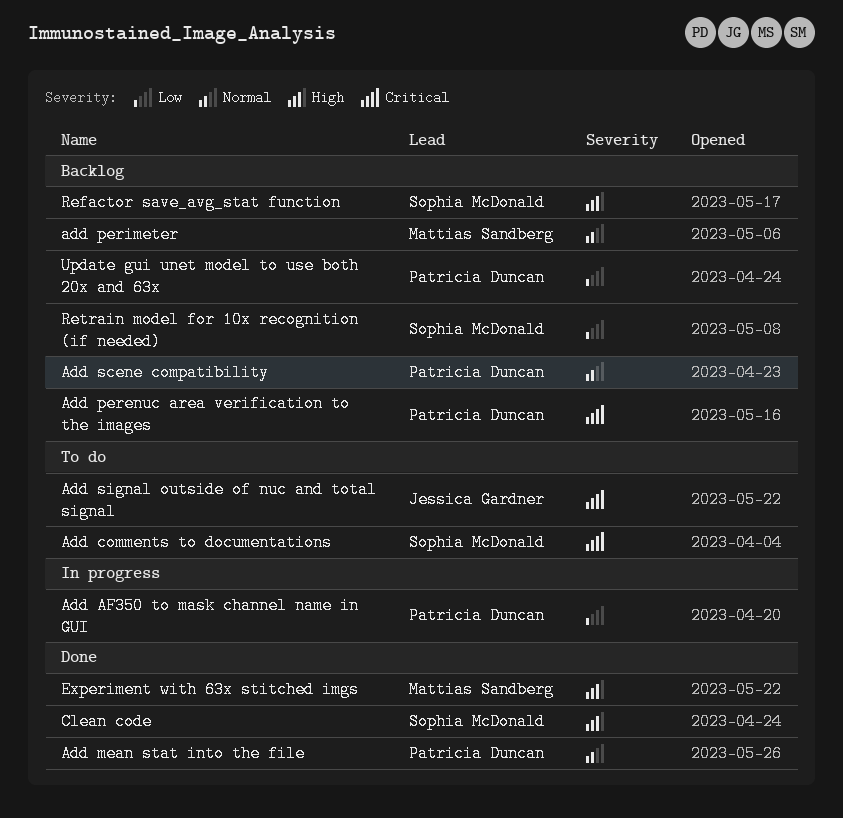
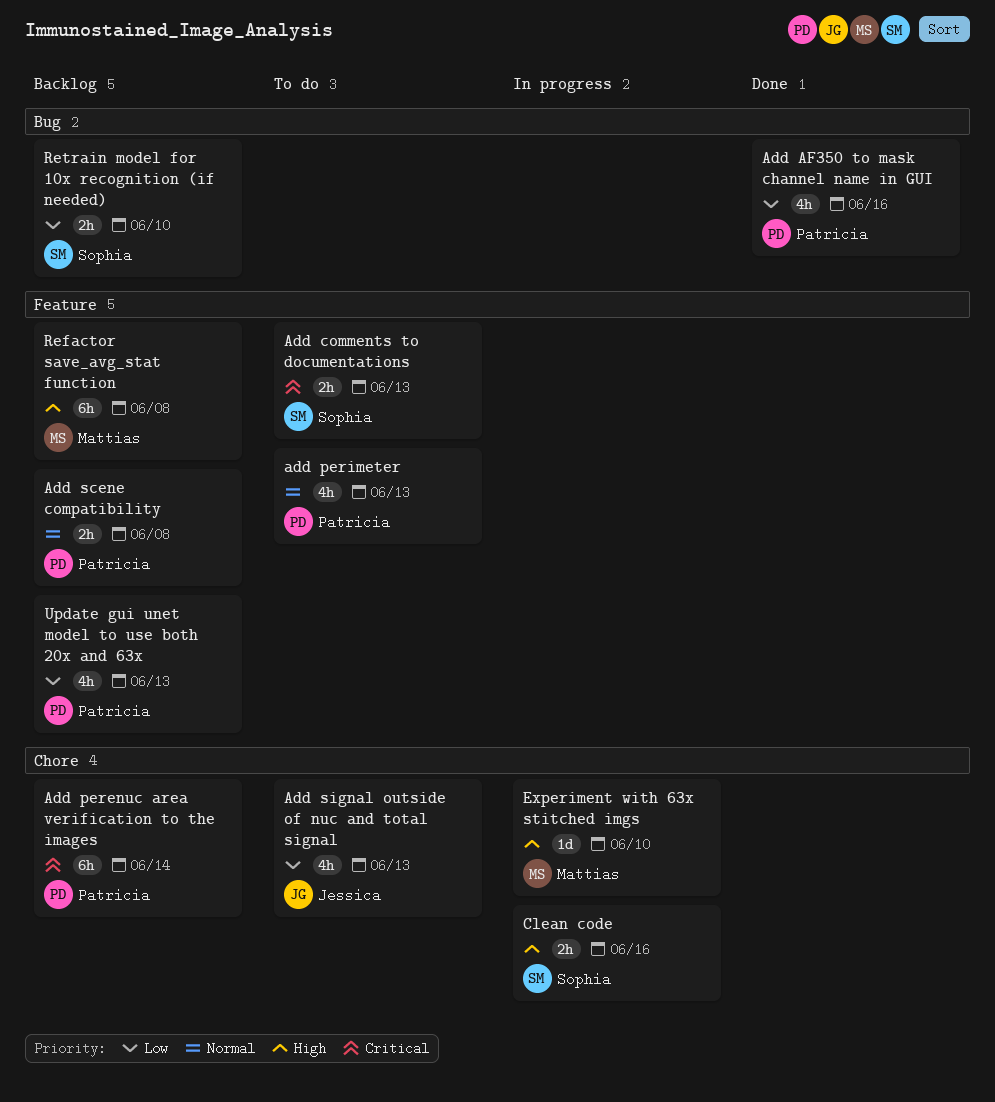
Add AF350 to mask channel name in GUI, status: In progress -> Done
Add mean stat into the file: present -> none
add perimeter, status: Backlog -> To do
add perimeter, owner: Mattias Sandberg -> Patricia Duncan
Add signal outside of nuc and total signal, priority: Critical -> Low
Clean code, status: Done -> In progress
Experiment with 63x stitched imgs, status: Done -> In progress
Refactor save_avg_stat function, owner: Sophia McDonald -> Mattias Sandberg

